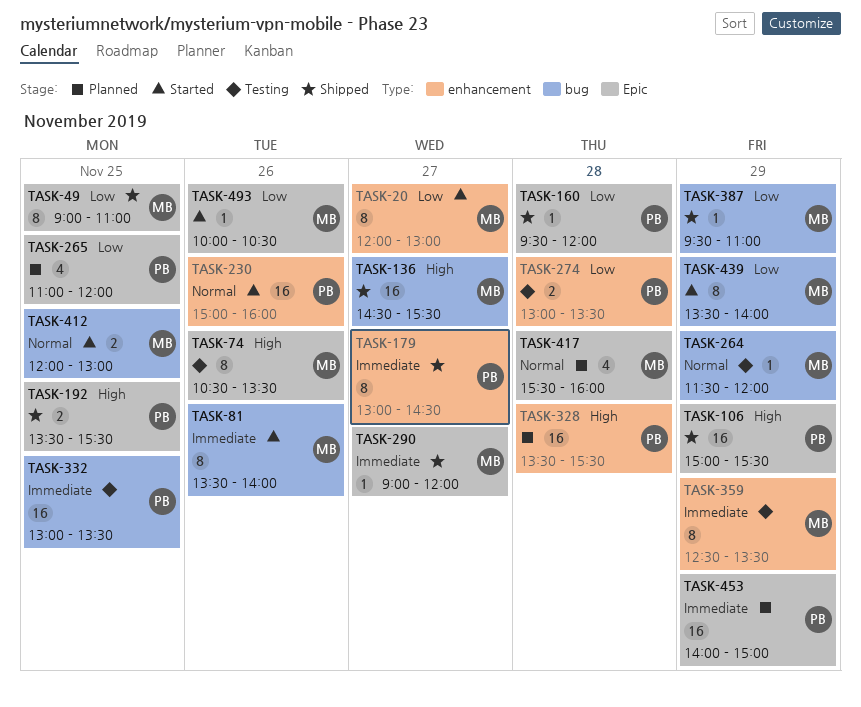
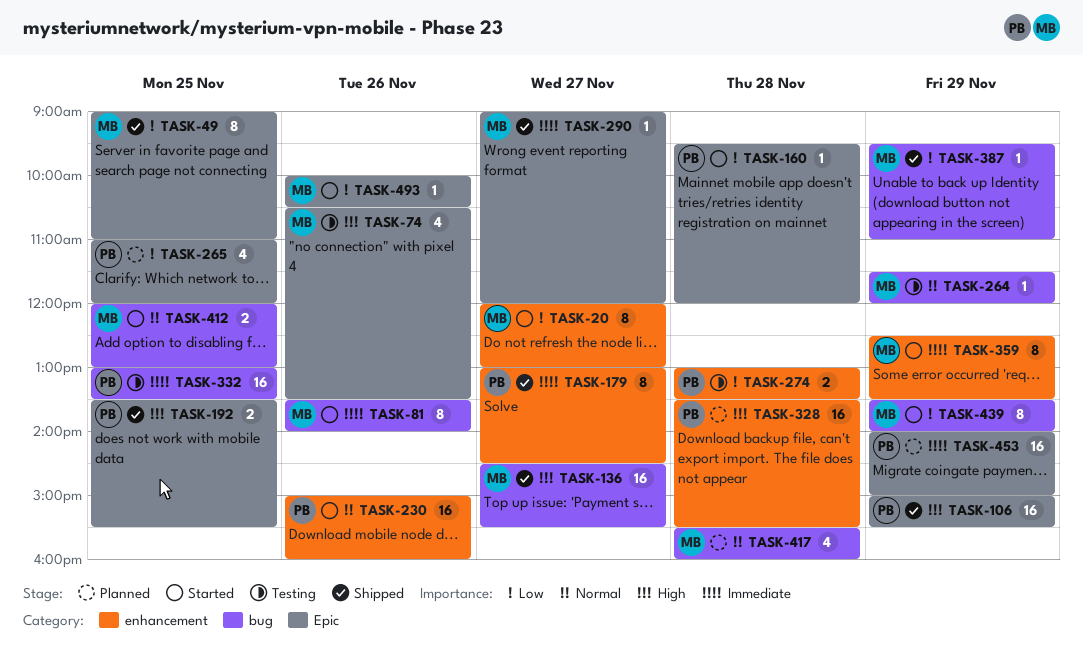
TASK-74, estimate: 8 -> 4
TASK-160, status: Shipped -> Started
TASK-359, status: Testing -> Started
TASK-417, label: Epic -> bug

